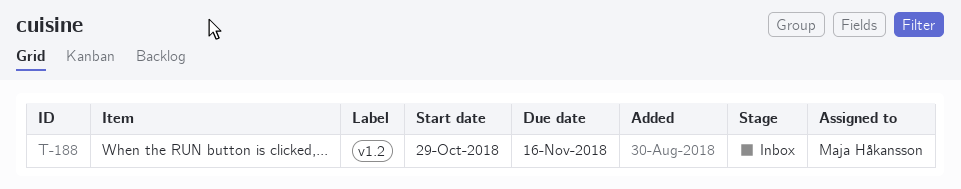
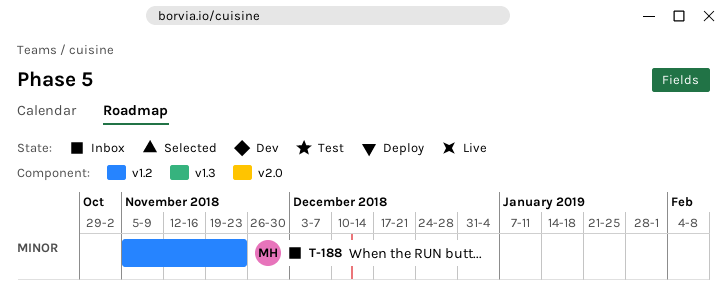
T-188, start: Oct 29 -> Nov 5
T-188, due: Nov 16 -> Nov 23

